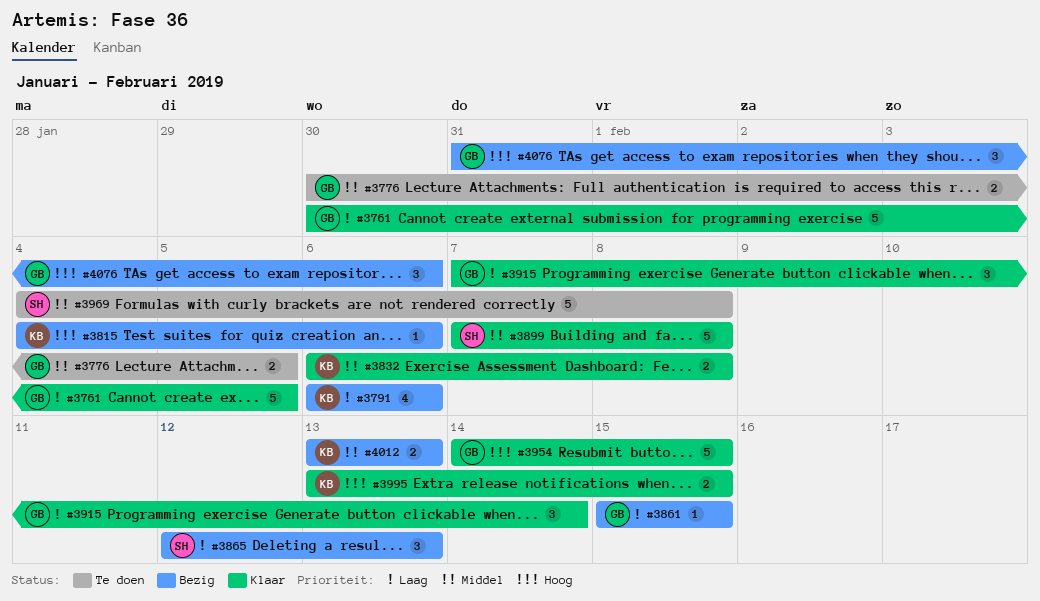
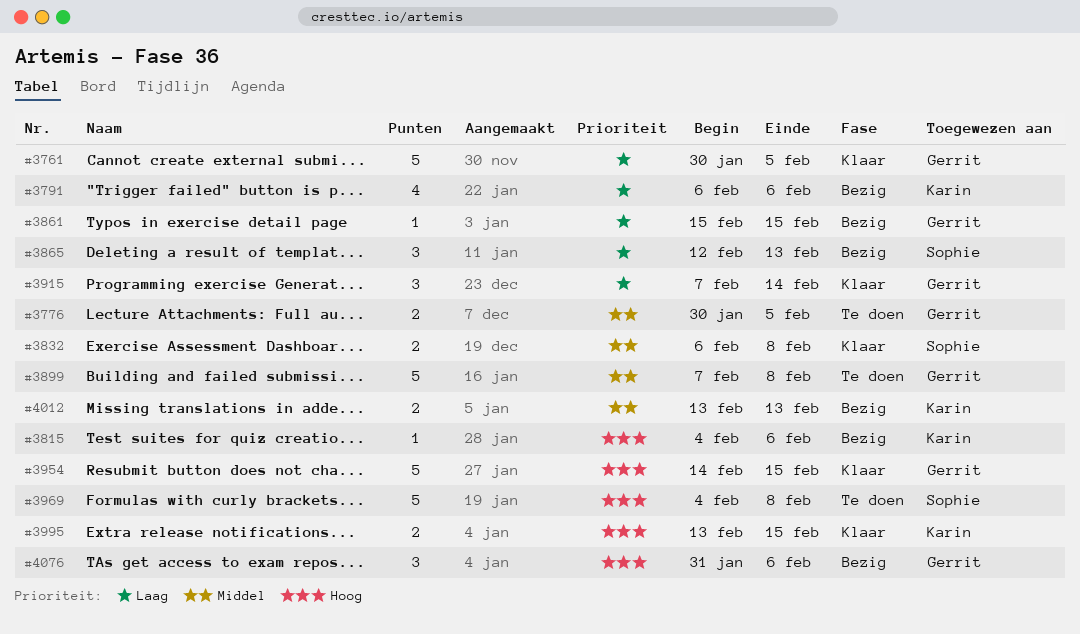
#3832, owner: Karin -> Sophie
#3899, status: Klaar -> Te doen
#3899, owner: Sophie -> Gerrit
#3969, priority: Middel -> Hoog

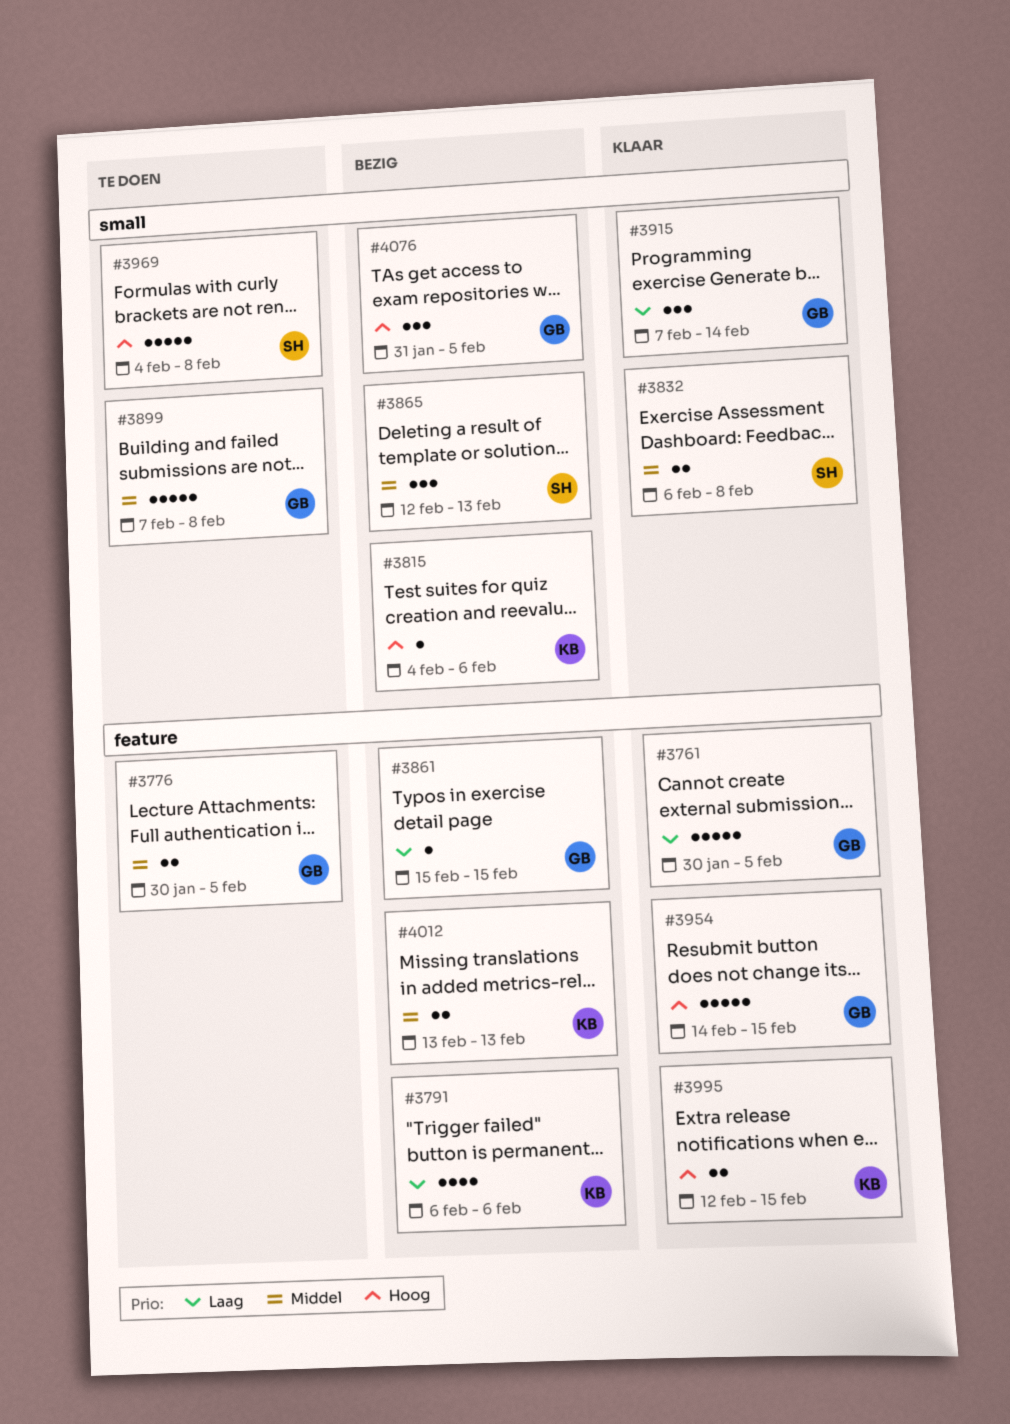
#3865, priority: Laag -> Middel
#3995, start: Feb 13 -> Feb 12
#4076, due: Feb 6 -> Feb 5

